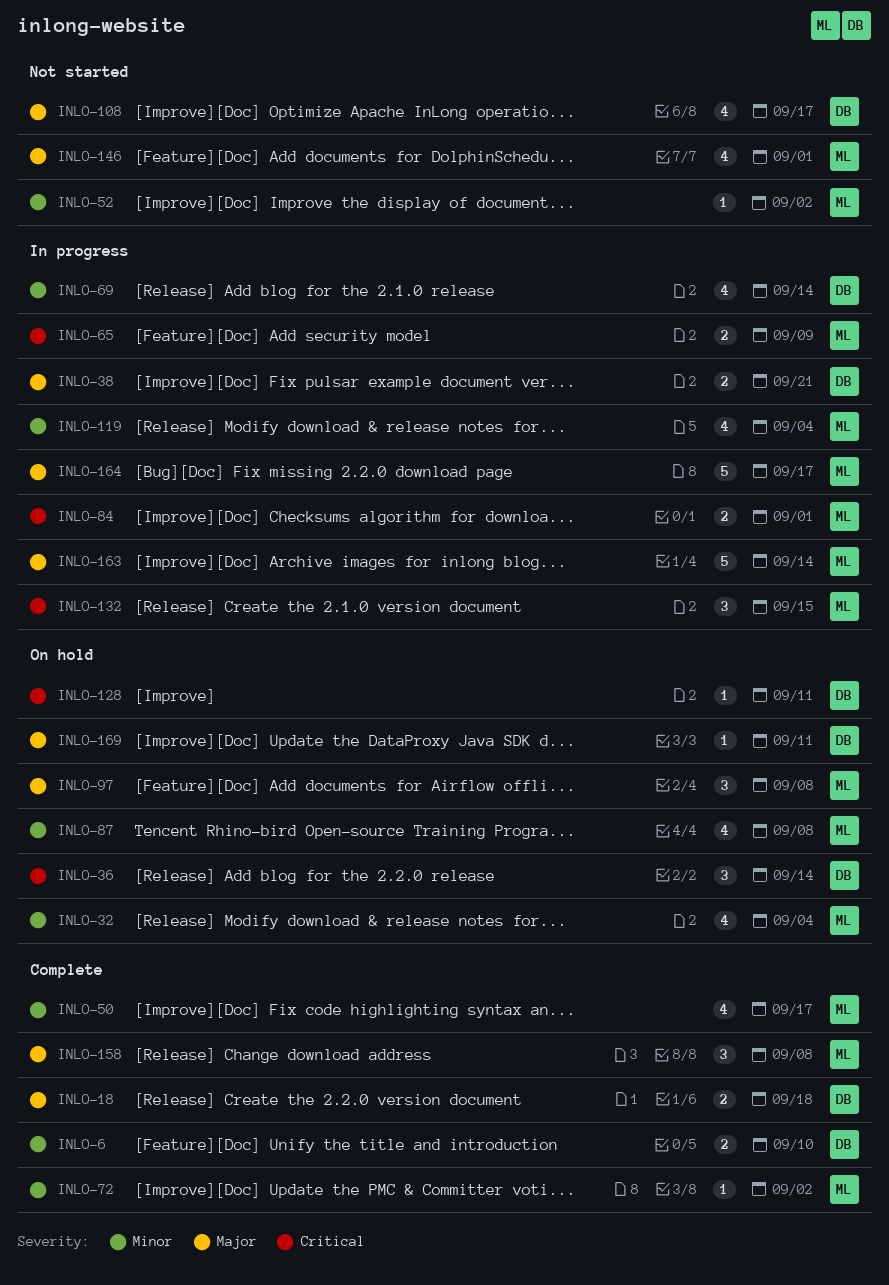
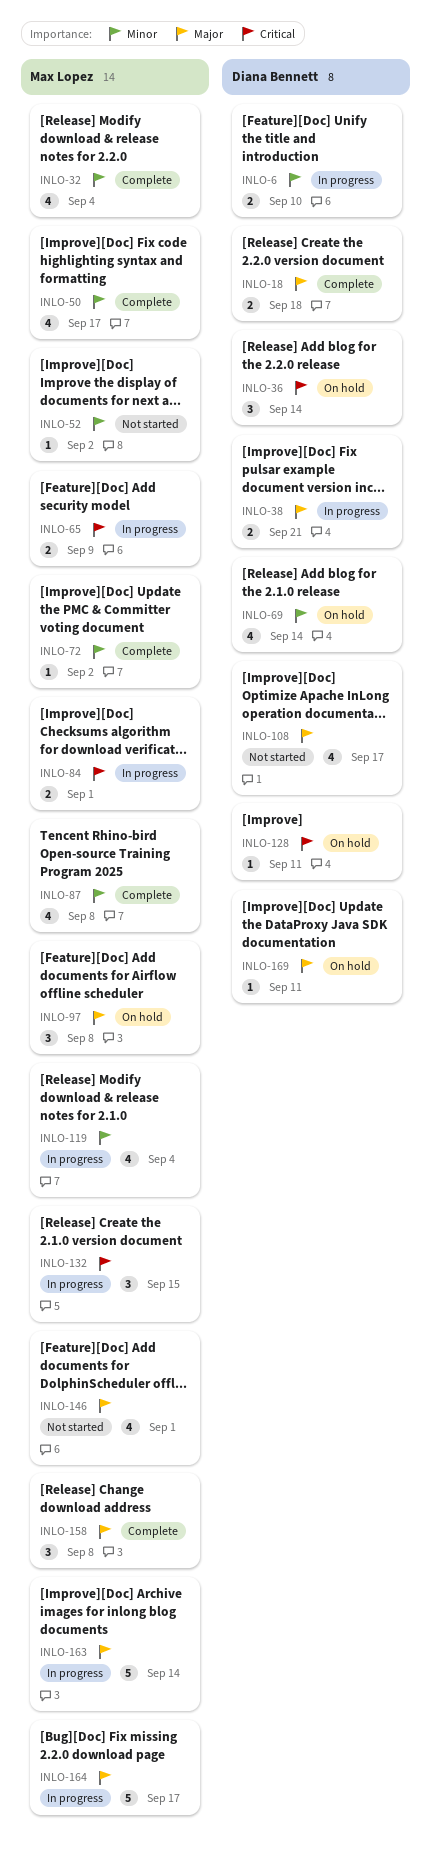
INLO-6, status: Complete -> In progress
INLO-32, status: On hold -> Complete
INLO-69, status: In progress -> On hold
INLO-87, status: On hold -> Complete

